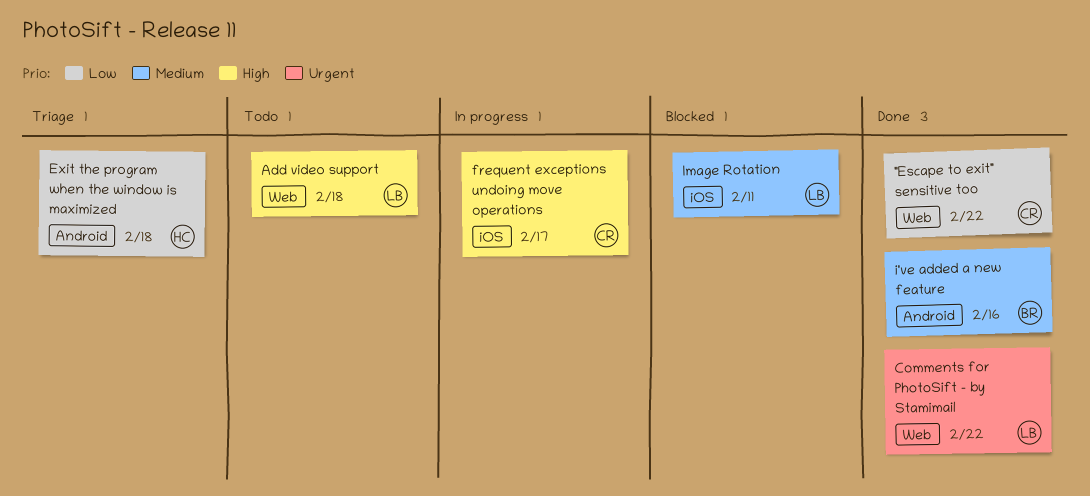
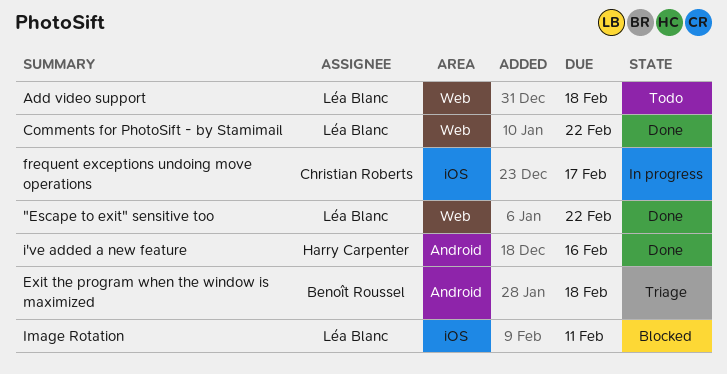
"Escape to exit" sensitive too, owner: Christian Roberts -> Léa Blanc
Exit the program when the window is maximized, owner: Harry Carpenter -> Benoît Roussel
i've added a new feature, owner: Benoît Roussel -> Harry Carpenter

